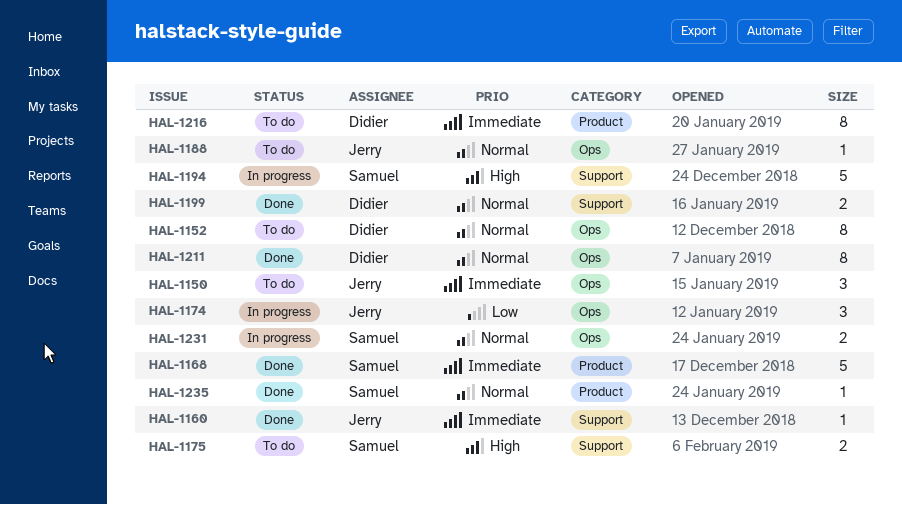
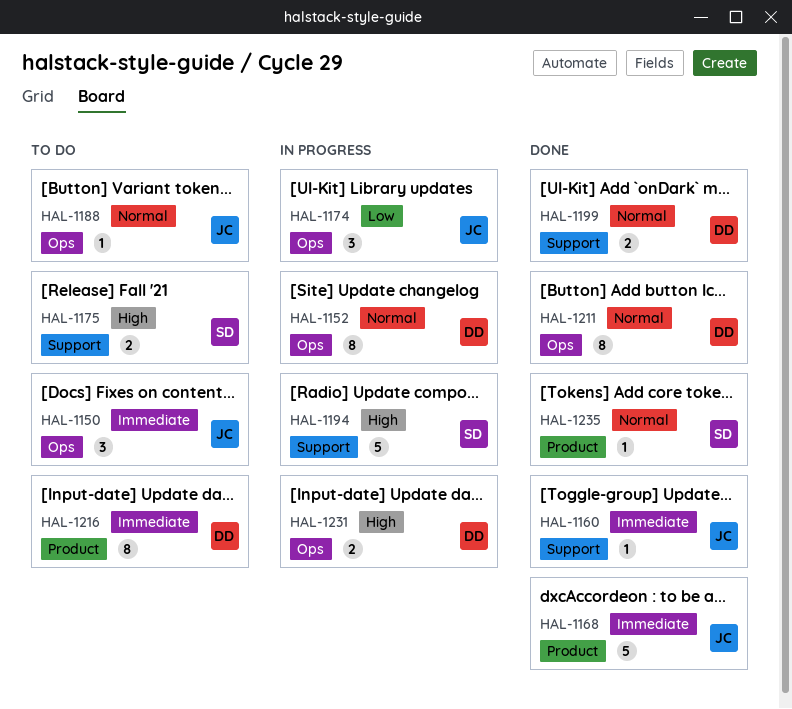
HAL-1152, status: To do -> In progress
HAL-1168, owner: Samuel -> Jerry
HAL-1231, owner: Samuel -> Didier
HAL-1231, priority: Normal -> High

